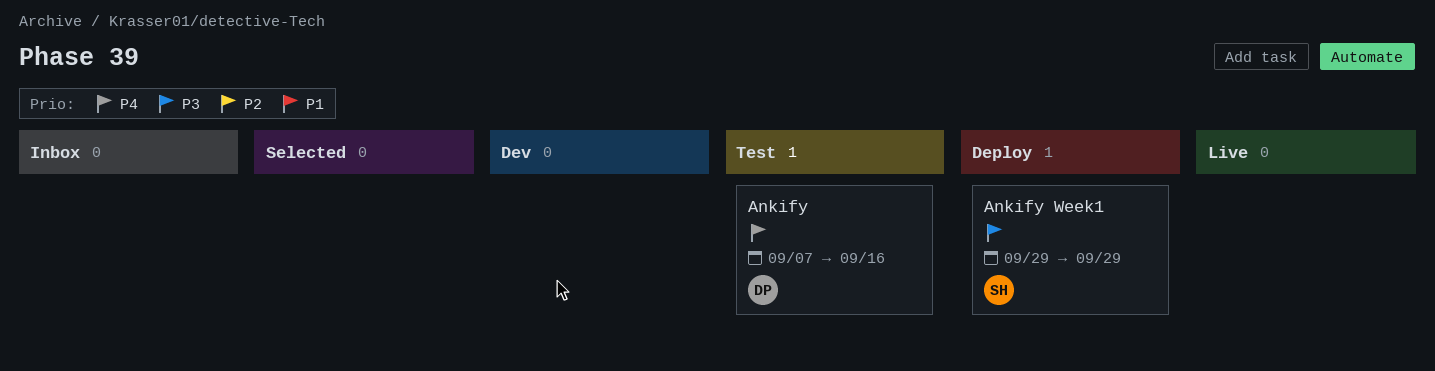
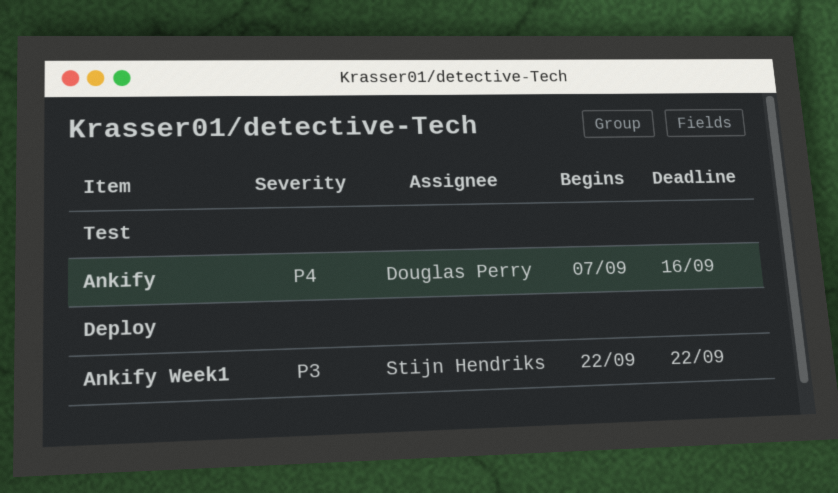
Ankify Week1, start: Sep 29 -> Sep 22
Ankify Week1, due: Sep 29 -> Sep 22

